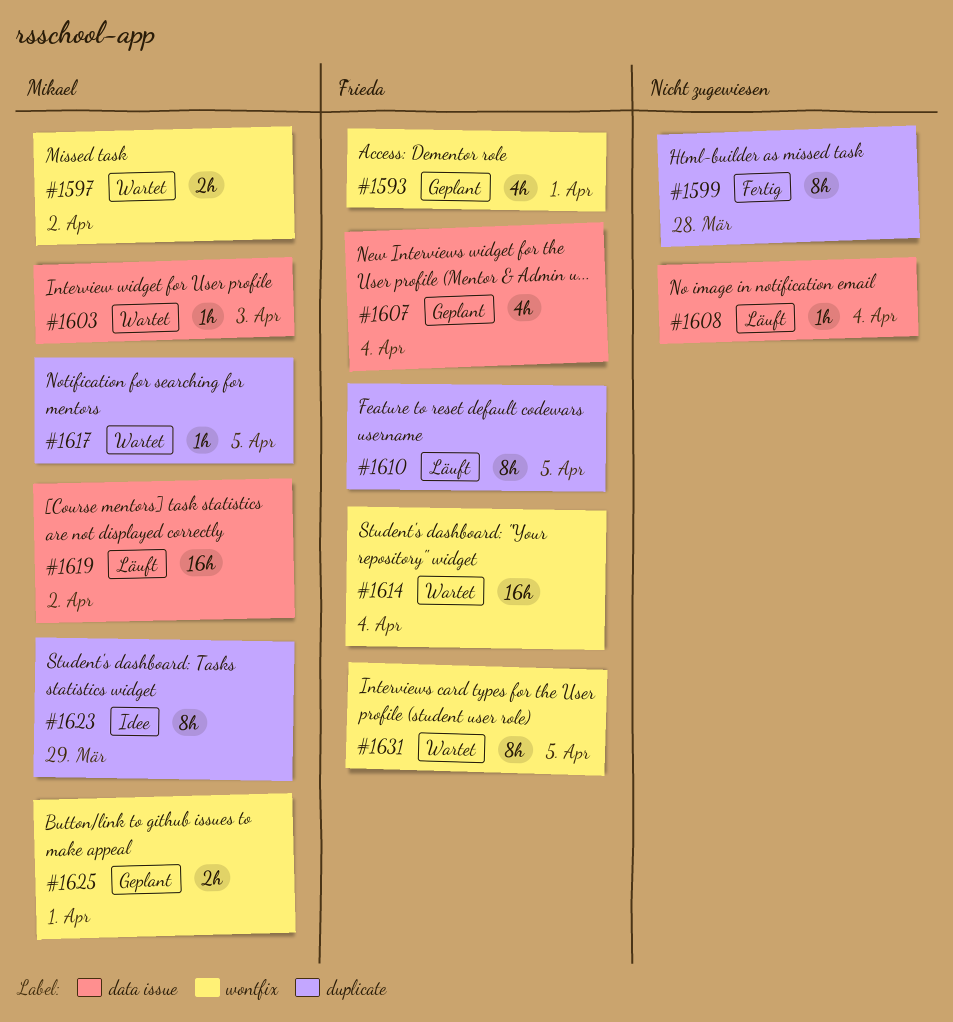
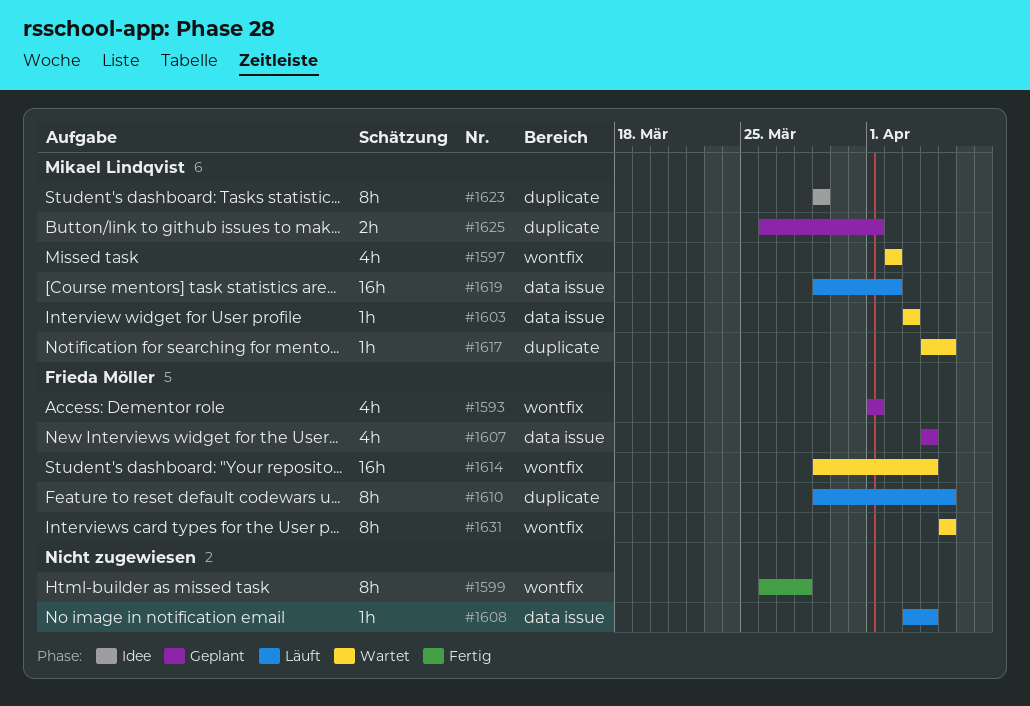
#1597, estimate: 2h -> 4h
#1599, label: duplicate -> wontfix
#1625, label: wontfix -> duplicate

